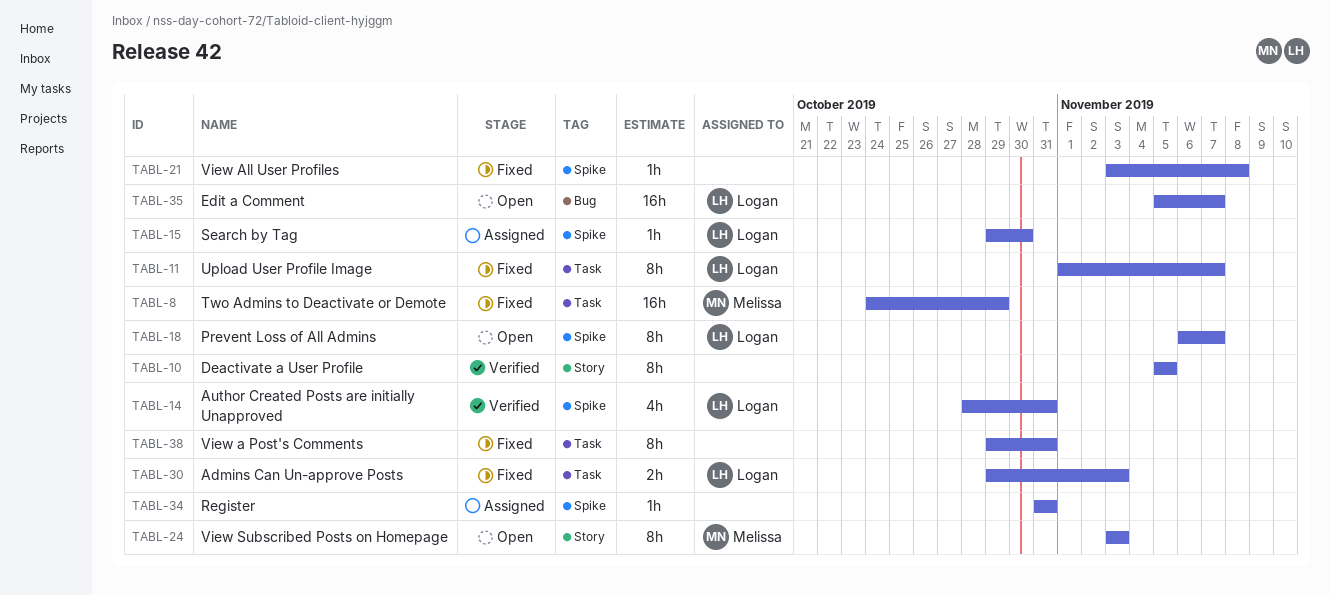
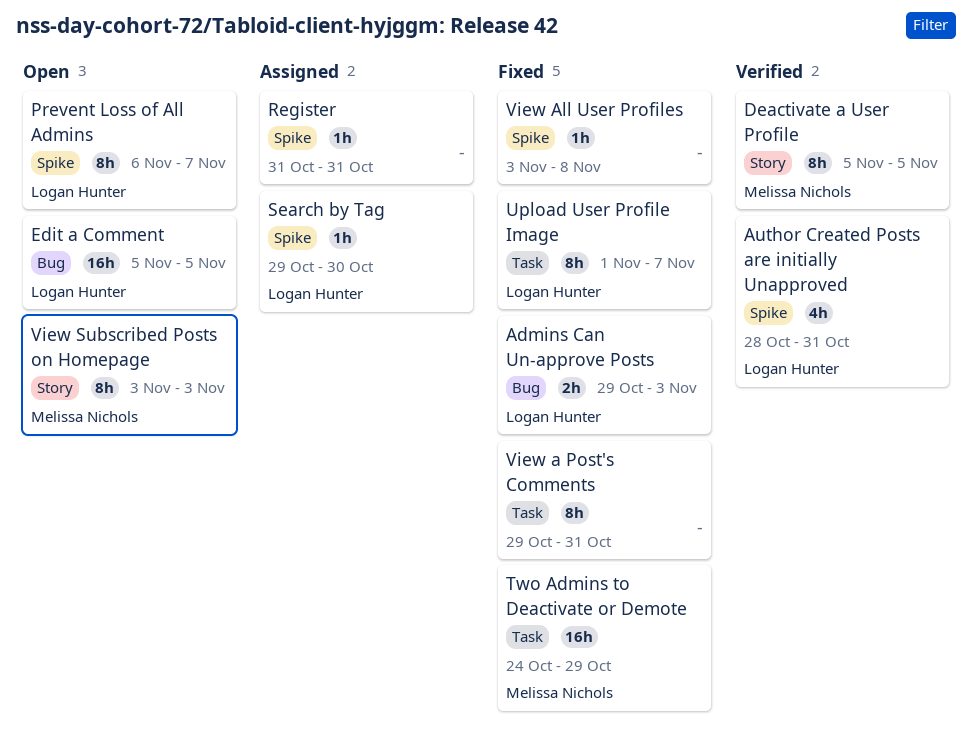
Admins Can Un-approve Posts, label: Task -> Bug
Deactivate a User Profile, owner: none -> Melissa Nichols
Edit a Comment, due: Nov 7 -> Nov 5

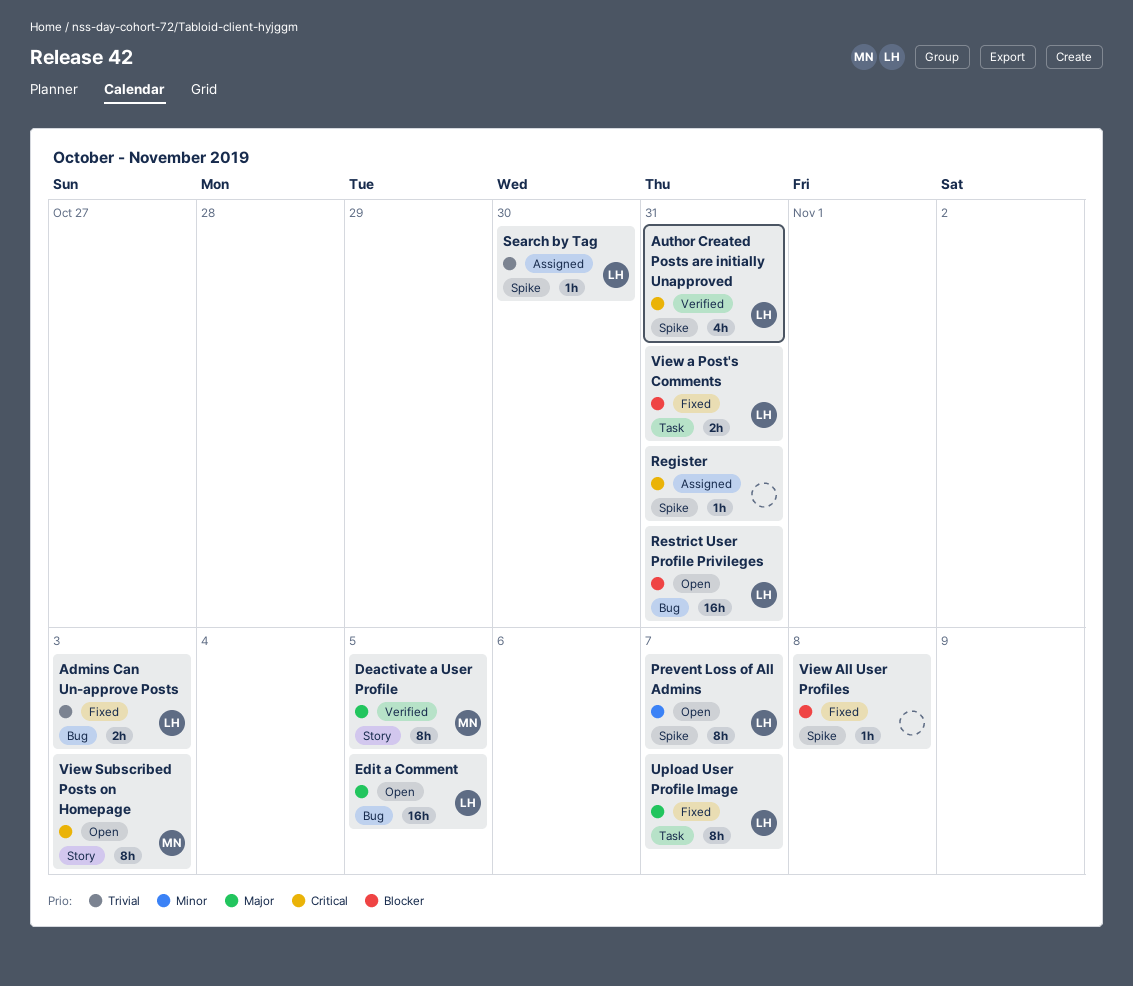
Restrict User Profile Privileges: none -> present
Two Admins to Deactivate or Demote: present -> none
View a Post's Comments, owner: none -> Logan Hunter
View a Post's Comments, estimate: 8h -> 2h

